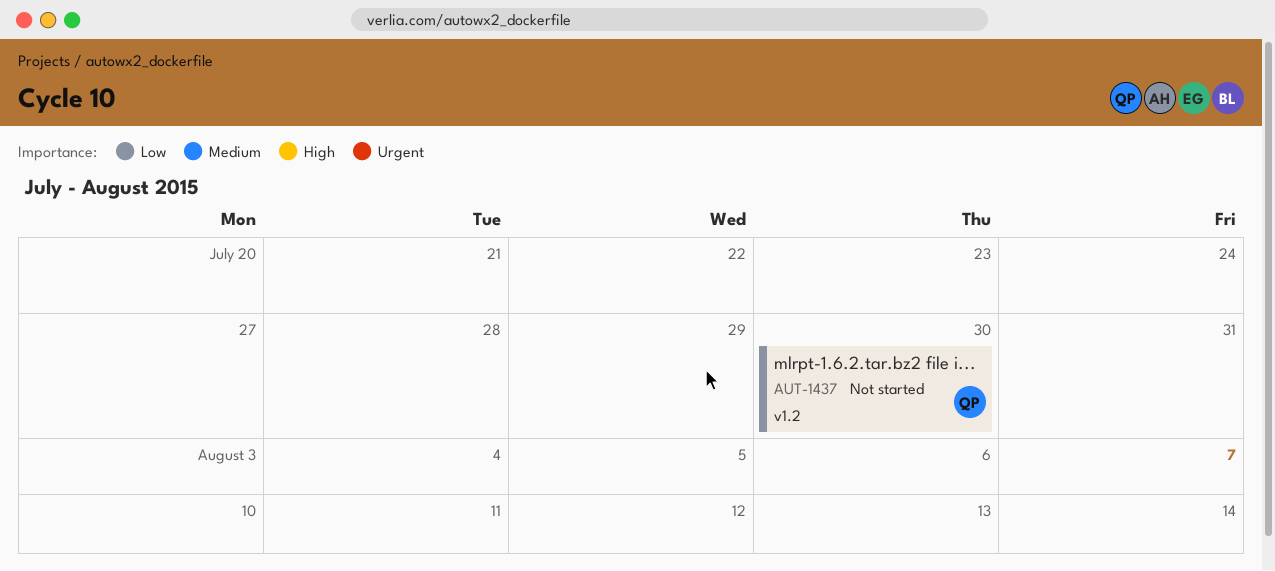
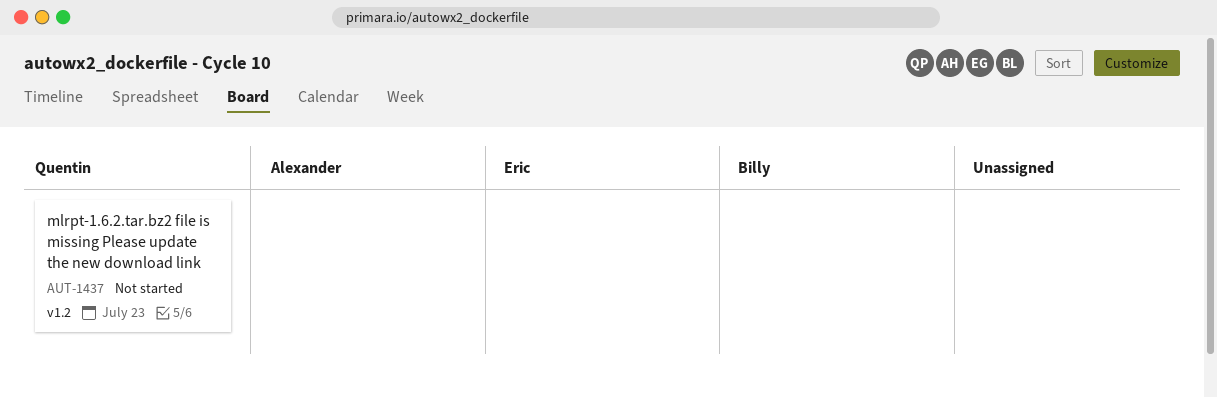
AUT-1437, due: Jul 30 -> Jul 23

